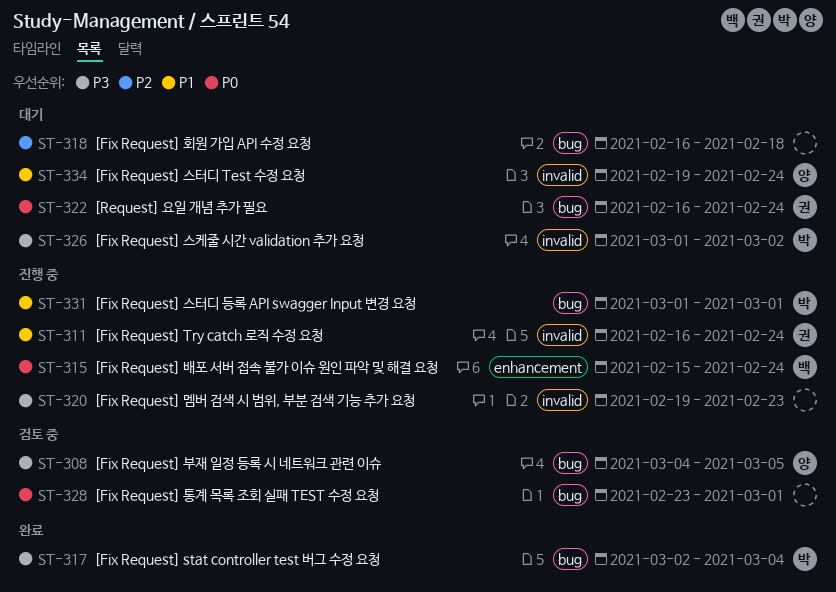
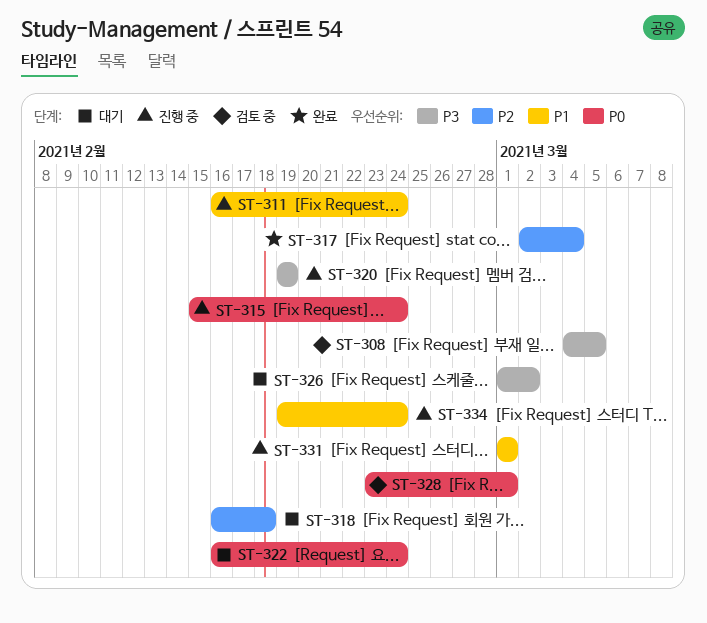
ST-317, priority: P3 -> P2
ST-320, due: Feb 23 -> Feb 19
ST-334, status: 대기 -> 진행 중

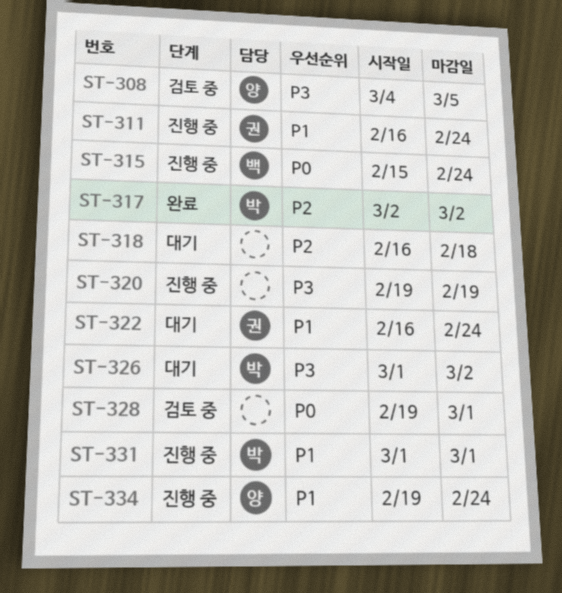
ST-317, due: Mar 4 -> Mar 2
ST-322, priority: P0 -> P1
ST-328, start: Feb 23 -> Feb 19

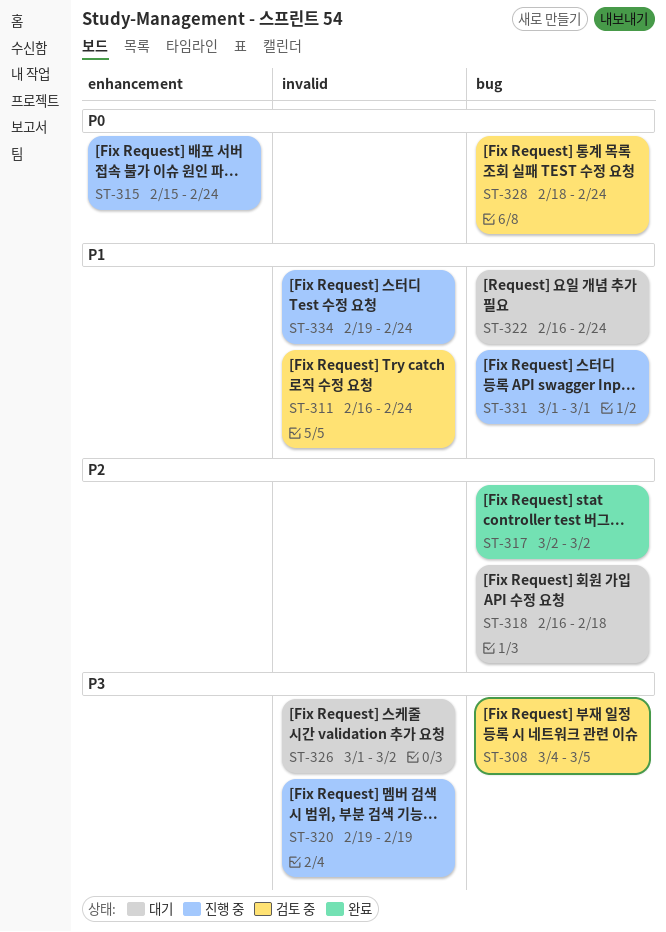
ST-311, status: 진행 중 -> 검토 중
ST-328, start: Feb 19 -> Feb 18
ST-328, due: Mar 1 -> Feb 24

